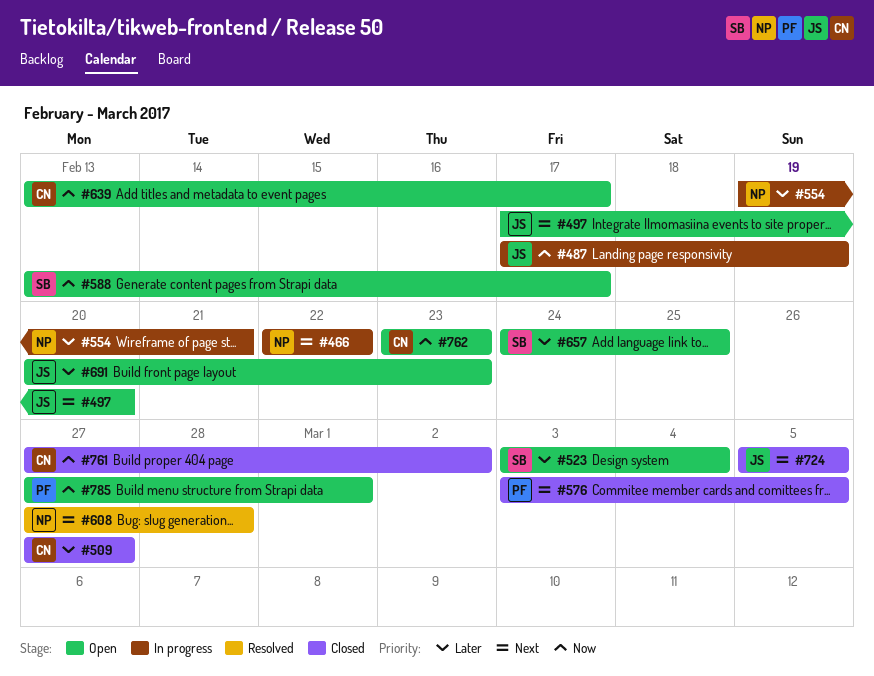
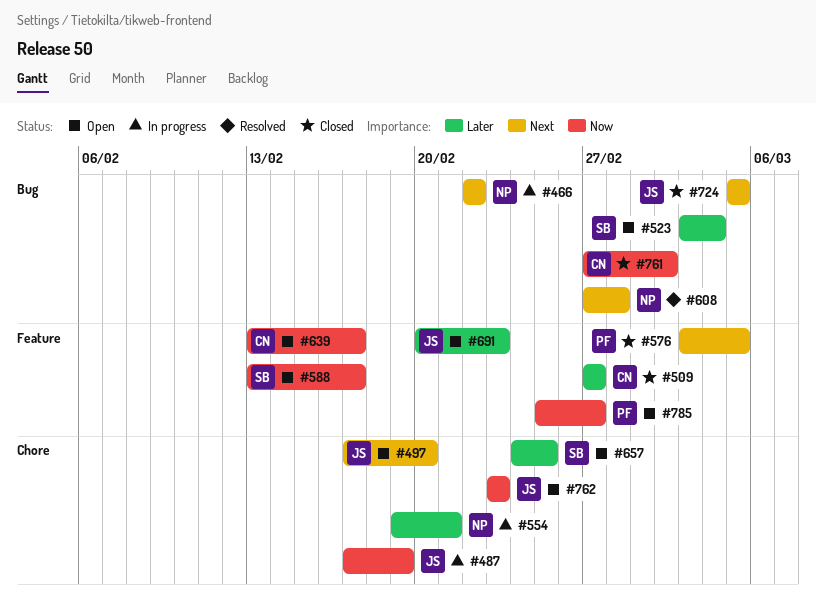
#762, owner: CN -> JS
#785, start: Feb 27 -> Feb 25
#785, due: Mar 1 -> Feb 27

